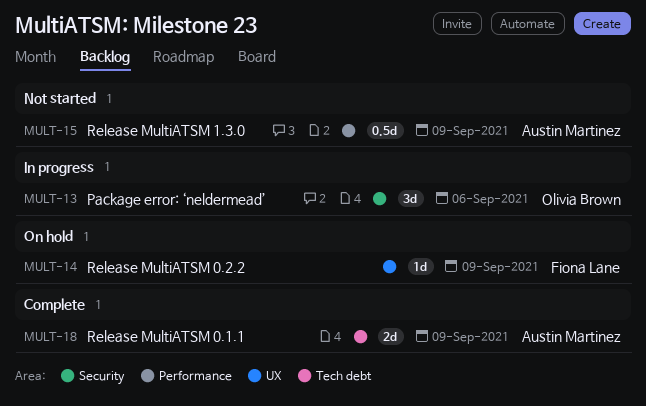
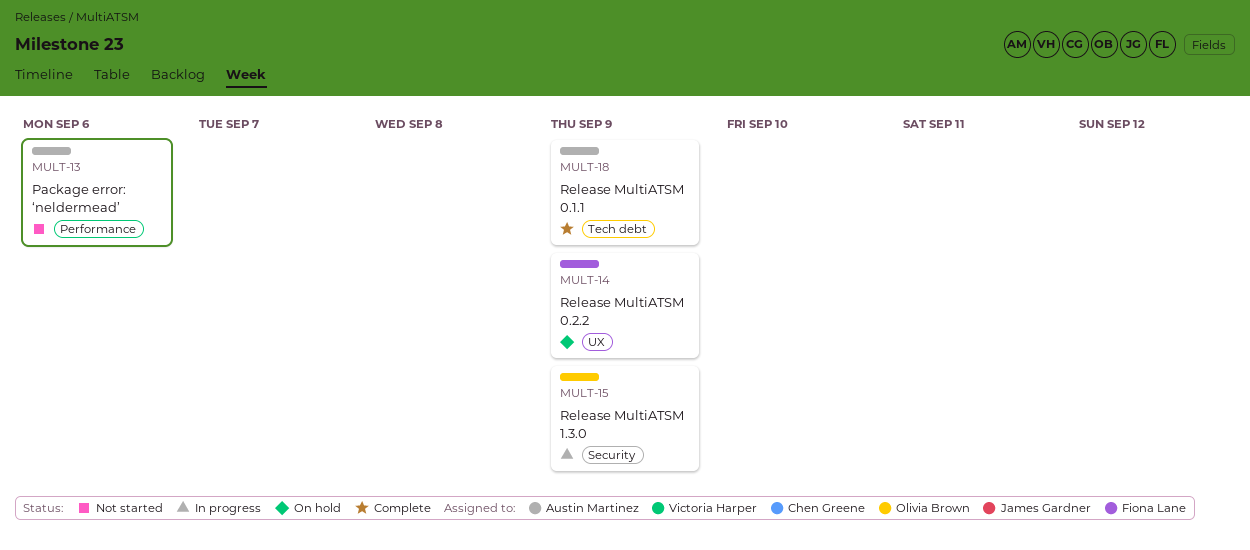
MULT-13, status: In progress -> Not started
MULT-13, owner: Olivia Brown -> Austin Martinez
MULT-13, label: Security -> Performance
MULT-15, status: Not started -> In progress
MULT-15, owner: Austin Martinez -> Olivia Brown
MULT-15, label: Performance -> Security

